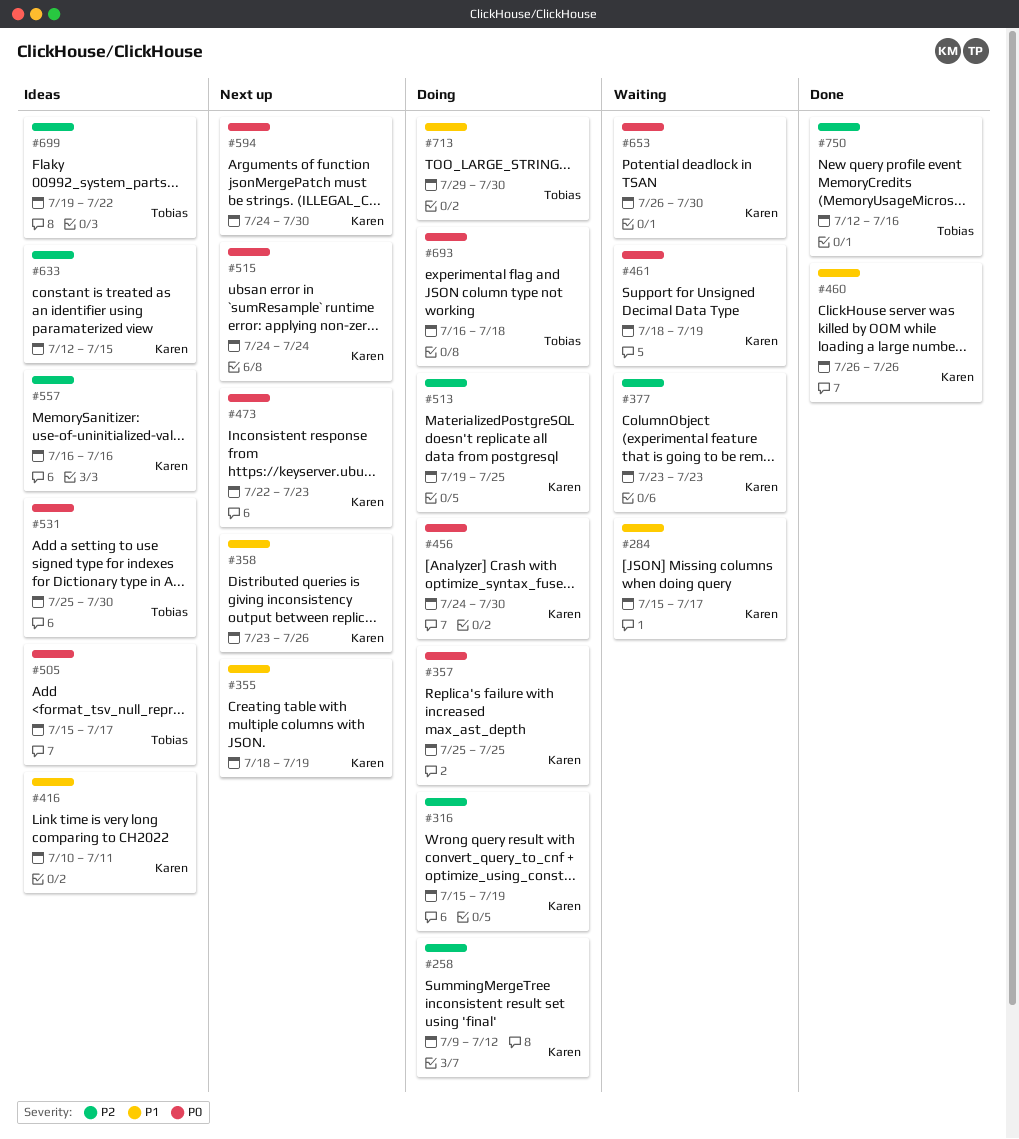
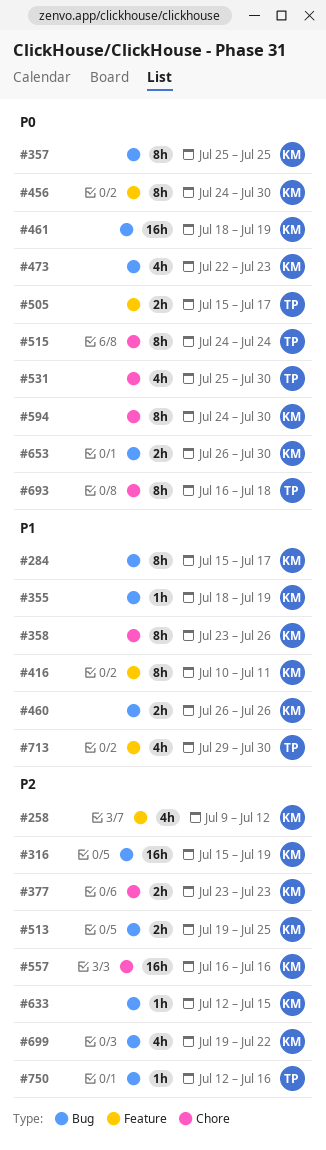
#515, owner: Karen -> Tobias
#699, owner: Tobias -> Karen

